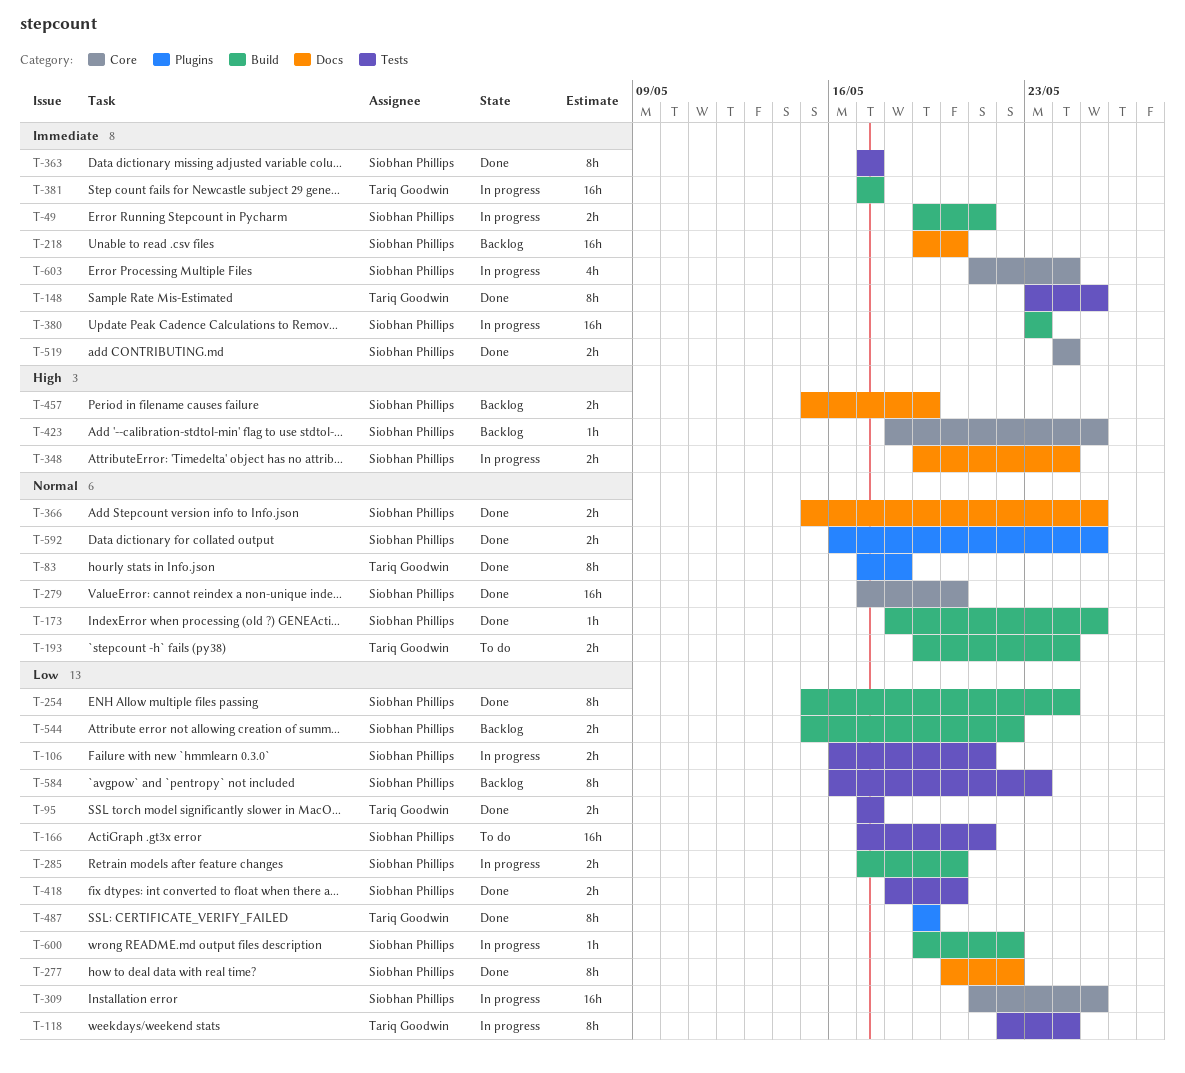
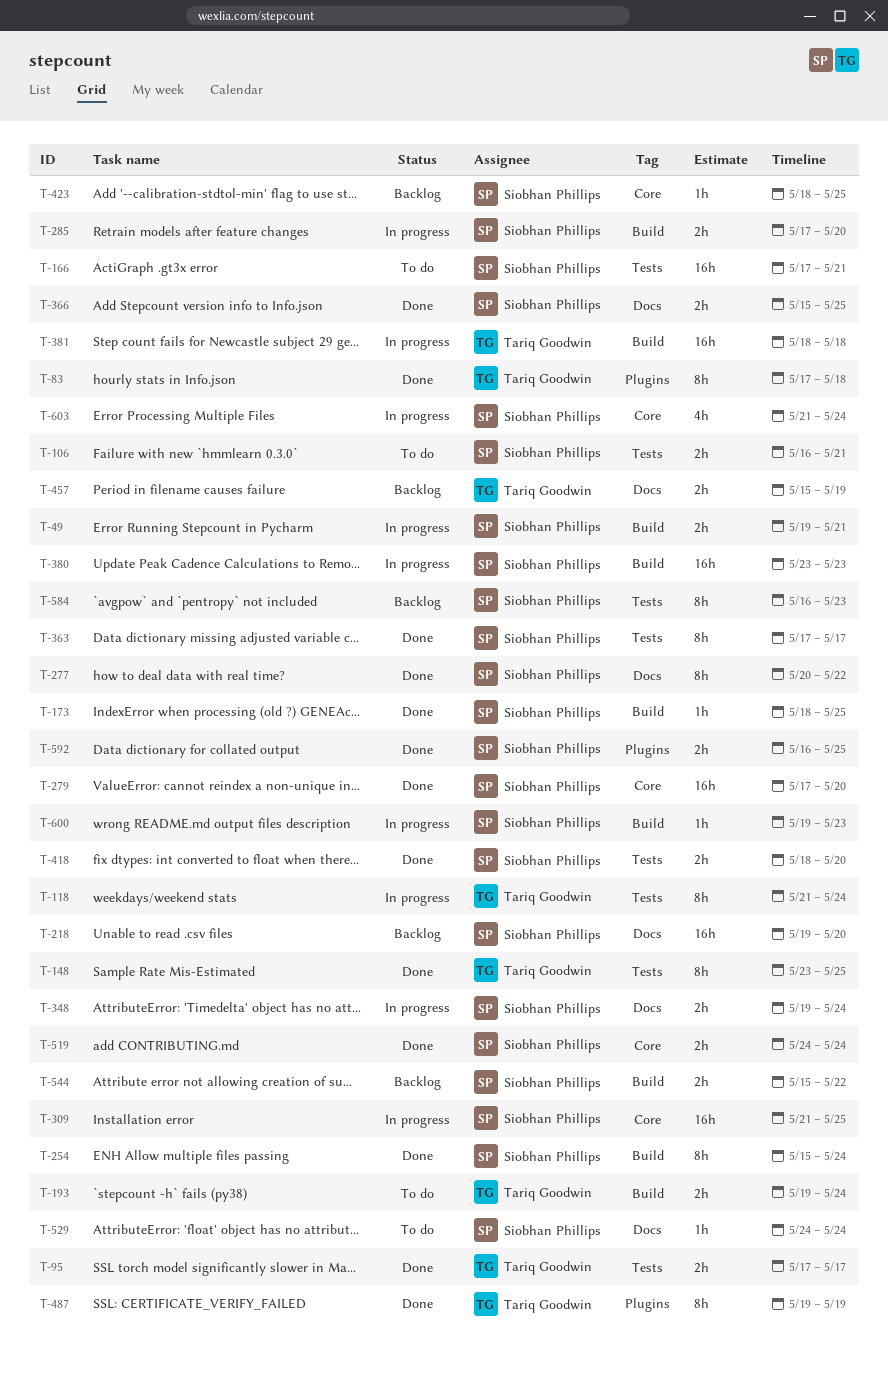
T-106, status: In progress -> To do
T-118, start: May 22 -> May 21
T-381, start: May 17 -> May 18
T-381, due: May 17 -> May 18
T-457, owner: Siobhan Phillips -> Tariq Goodwin
T-529: none -> present
T-600, due: May 22 -> May 23

